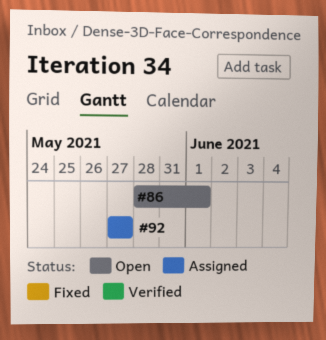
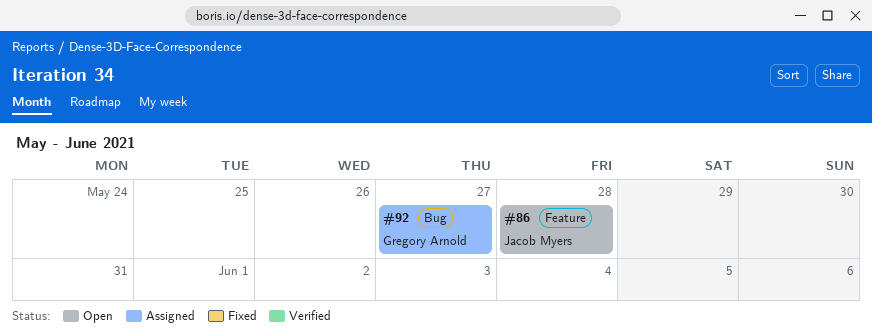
#86, due: Jun 1 -> May 28

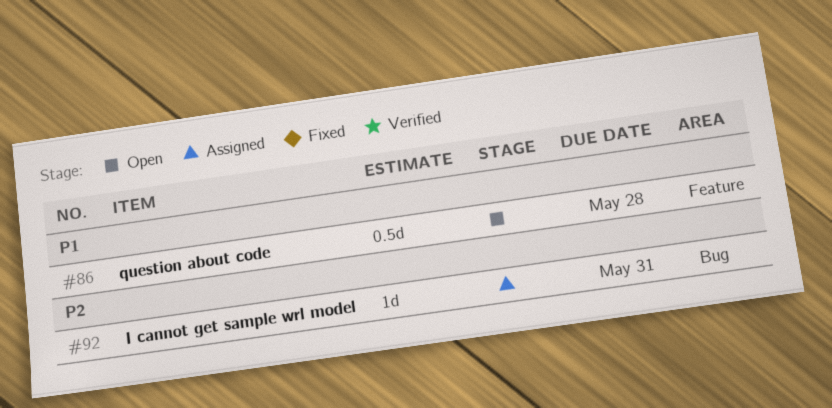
#92, due: May 27 -> May 31

